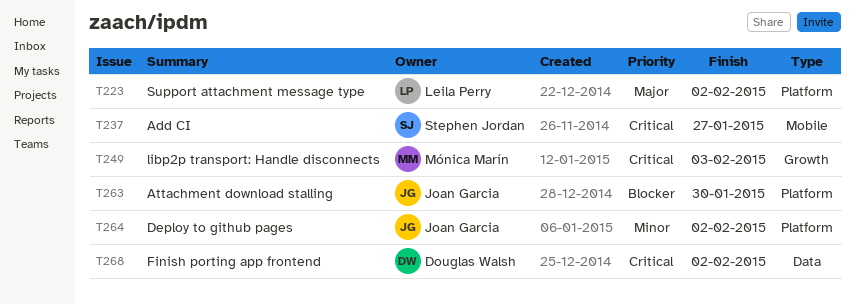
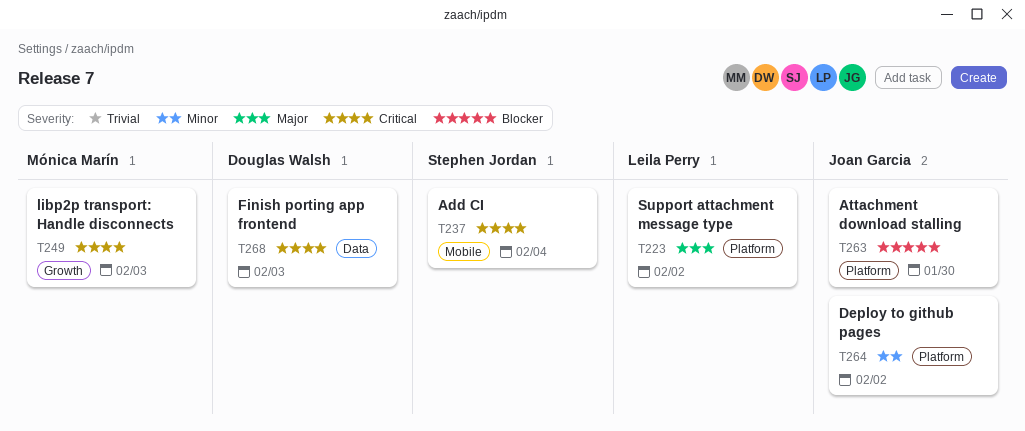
T237, due: Jan 27 -> Feb 4
T268, due: Feb 2 -> Feb 3

